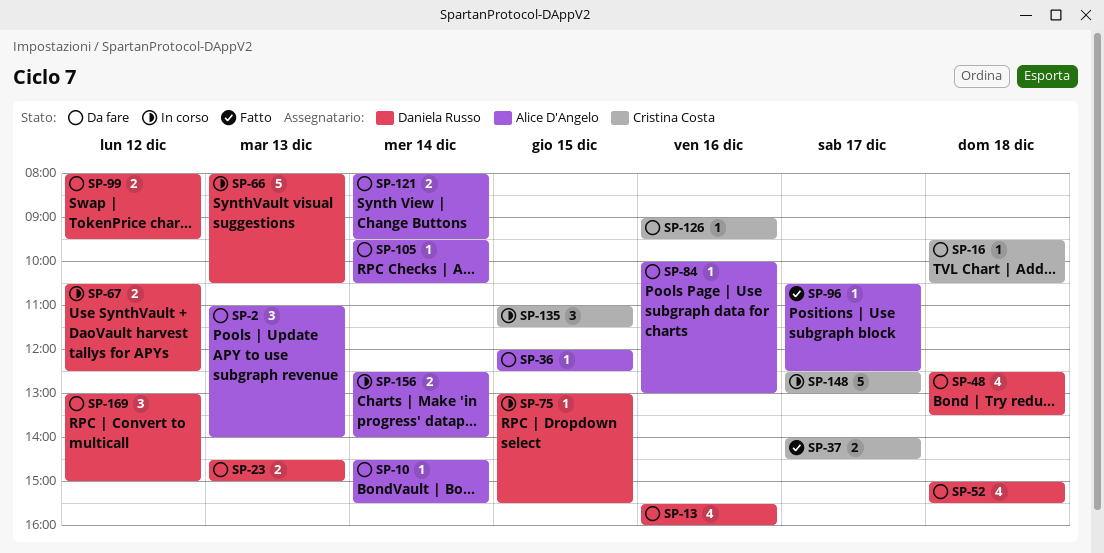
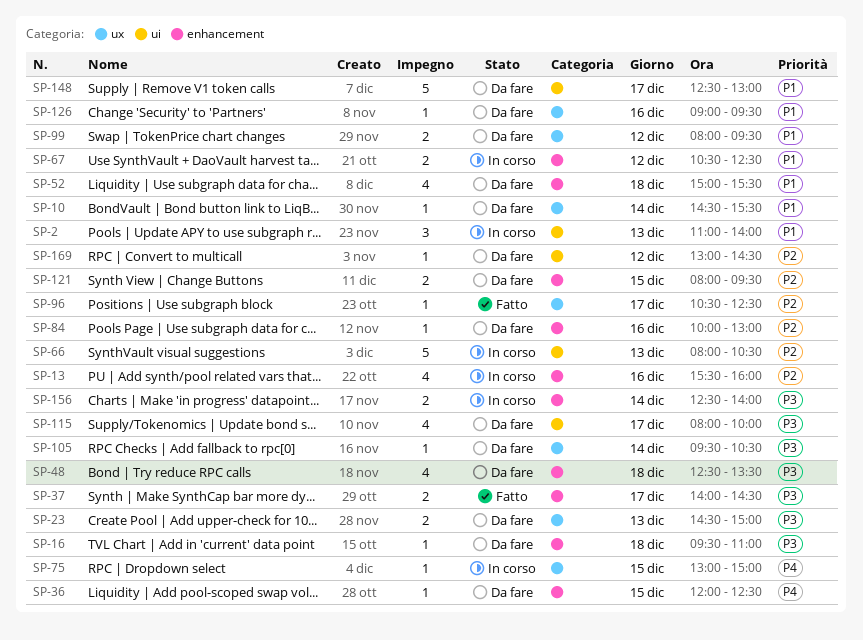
SP-2, status: Da fare -> In corso
SP-13, status: Da fare -> In corso
SP-16, ends: 10:30 -> 11:00
SP-75, ends: 15:30 -> 15:00
SP-115: none -> present
SP-121, day: Dec 14 -> Dec 15
SP-135: present -> none
SP-148, status: In corso -> Da fare
SP-169, estimate: 3 -> 1
SP-169, ends: 15:00 -> 14:30

